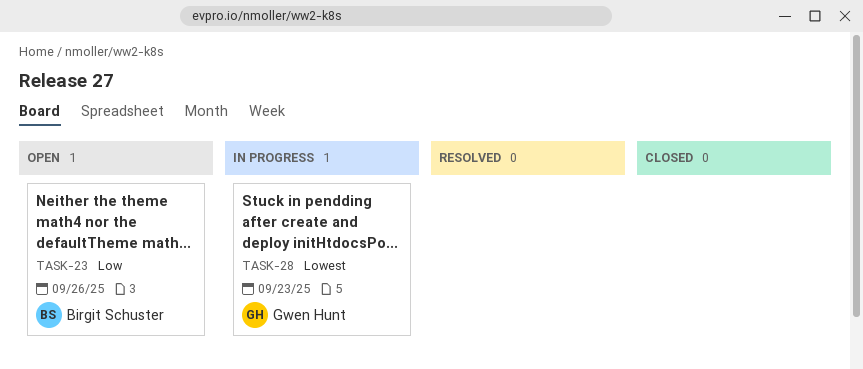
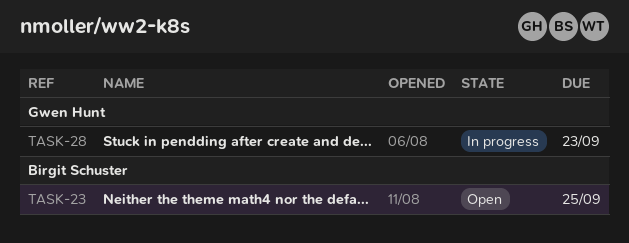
TASK-23, due: Sep 26 -> Sep 25

